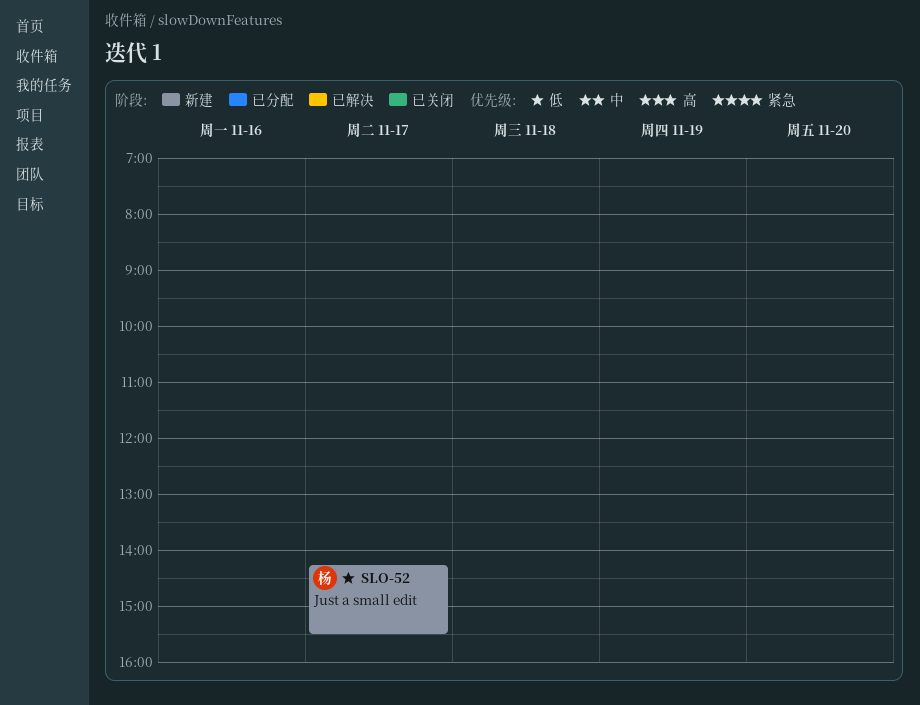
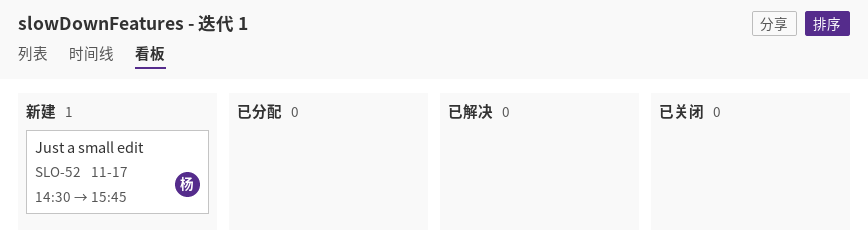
SLO-52, begins: 14:15 -> 14:30
SLO-52, ends: 15:30 -> 15:45

